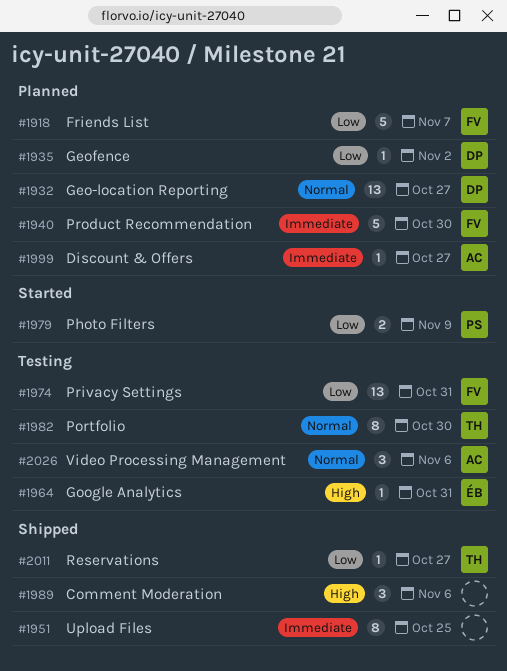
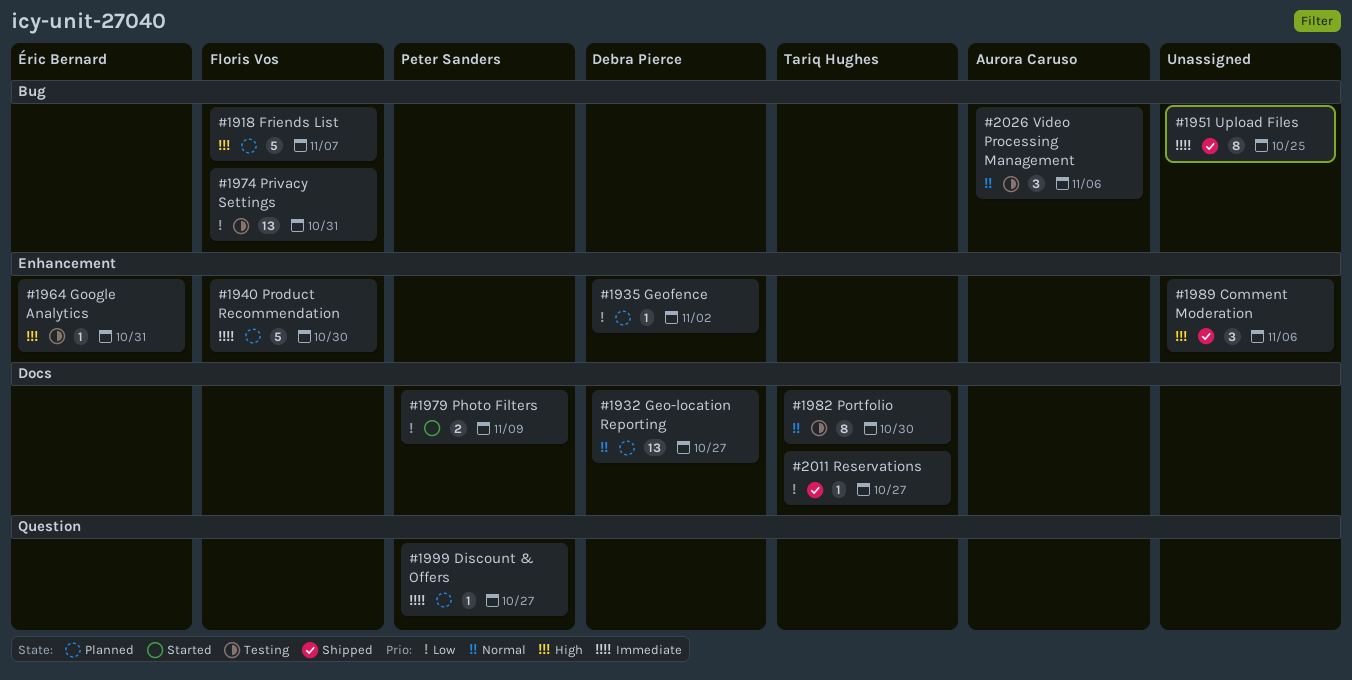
#1918, priority: Low -> High
#1999, owner: Aurora Caruso -> Peter Sanders

